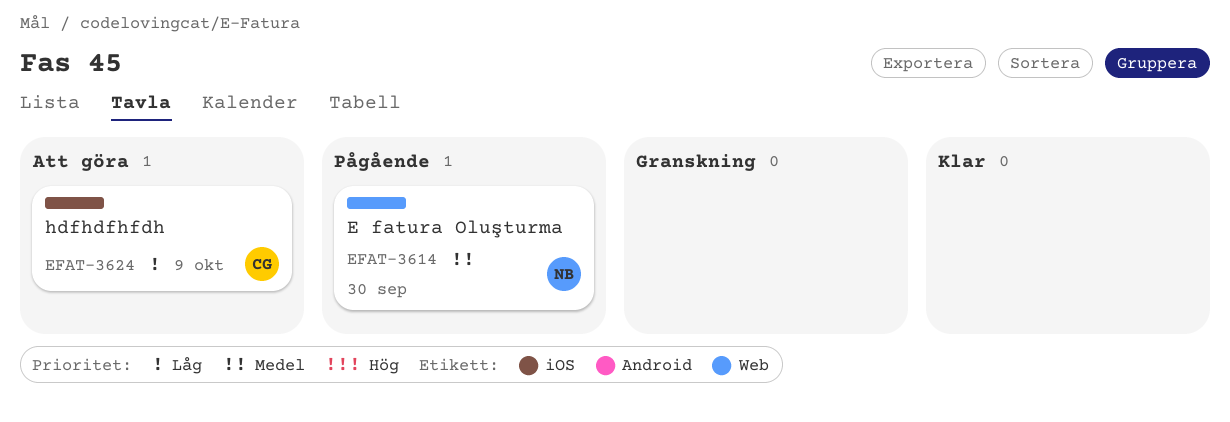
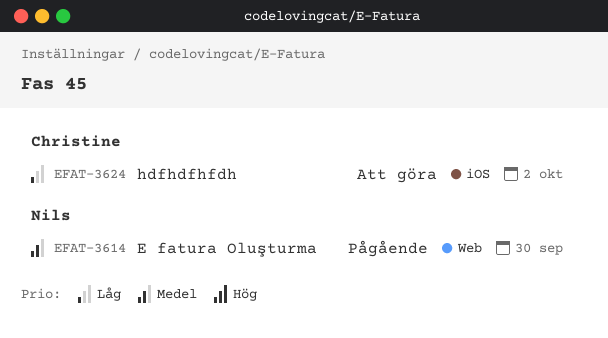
EFAT-3624, due: Oct 9 -> Oct 2

